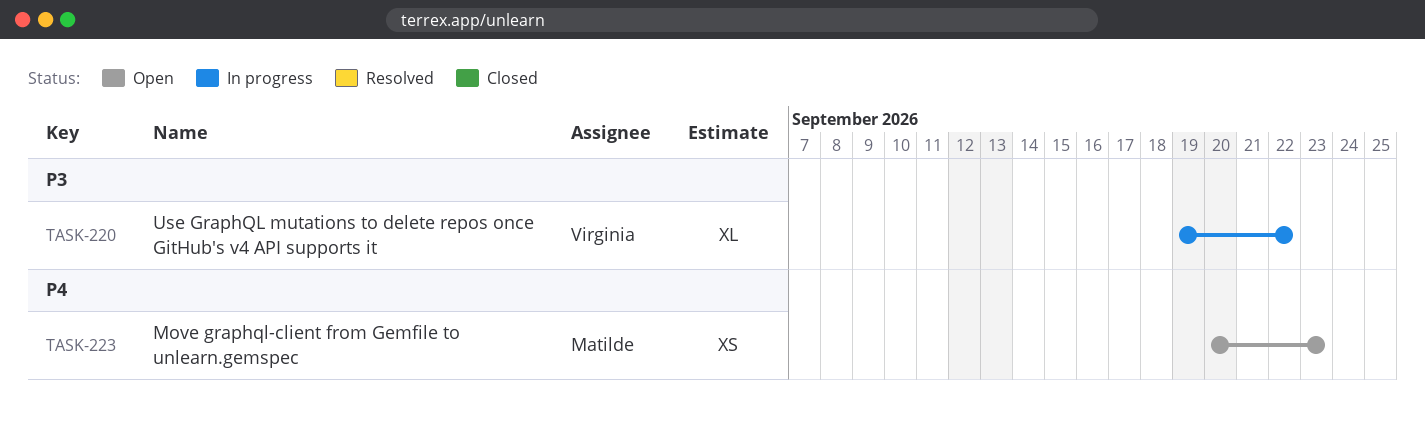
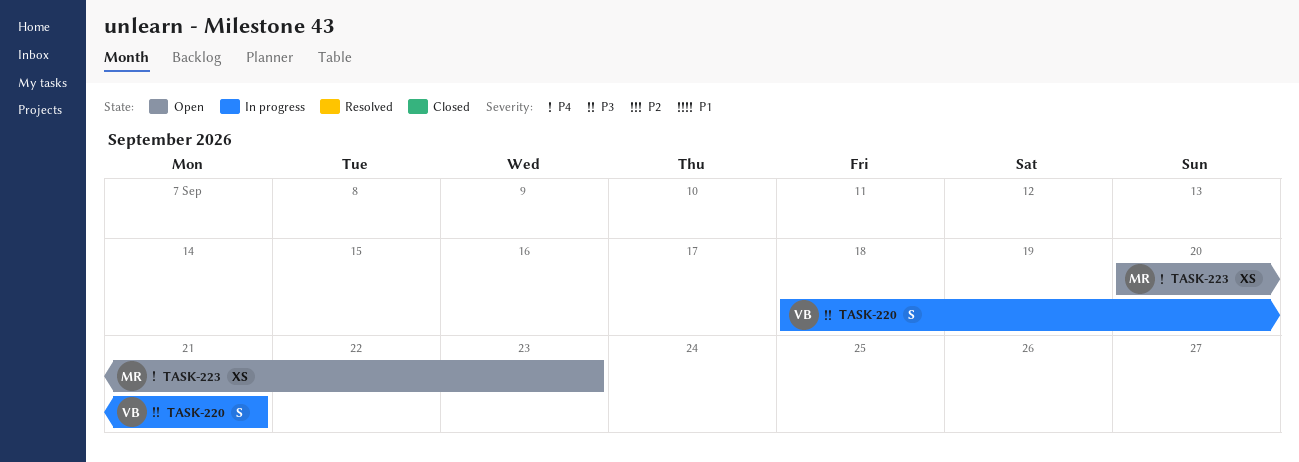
TASK-220, estimate: XL -> S
TASK-220, start: Sep 19 -> Sep 18
TASK-220, due: Sep 22 -> Sep 21

